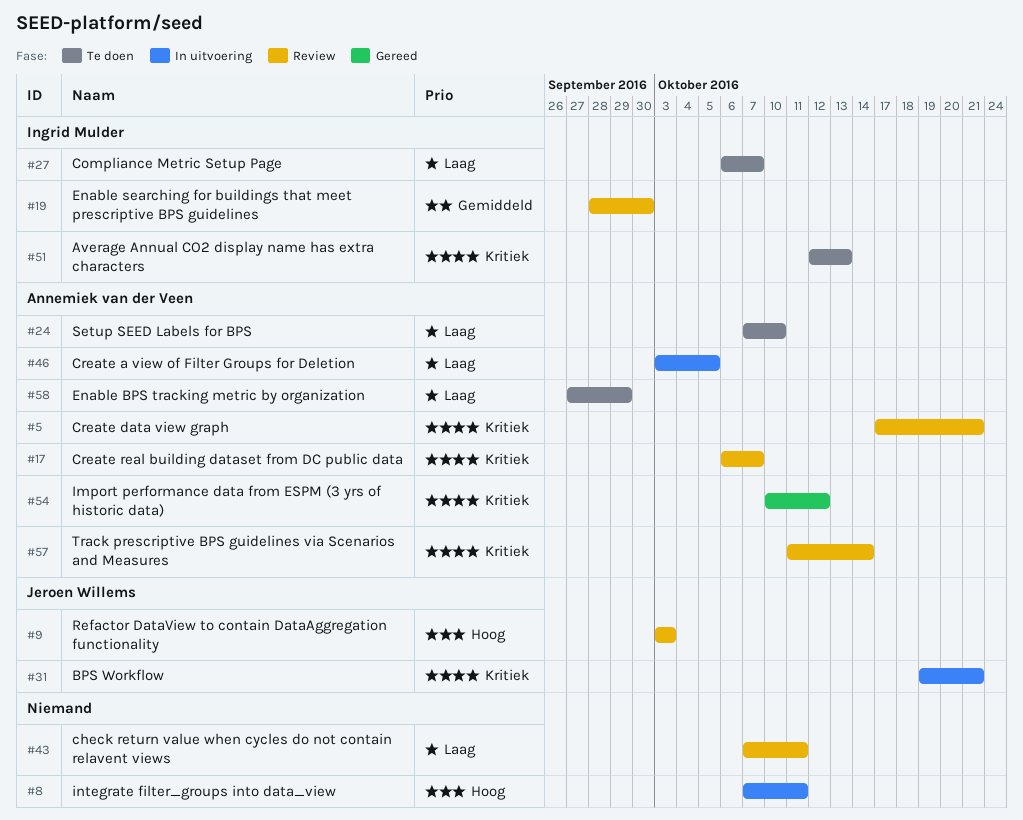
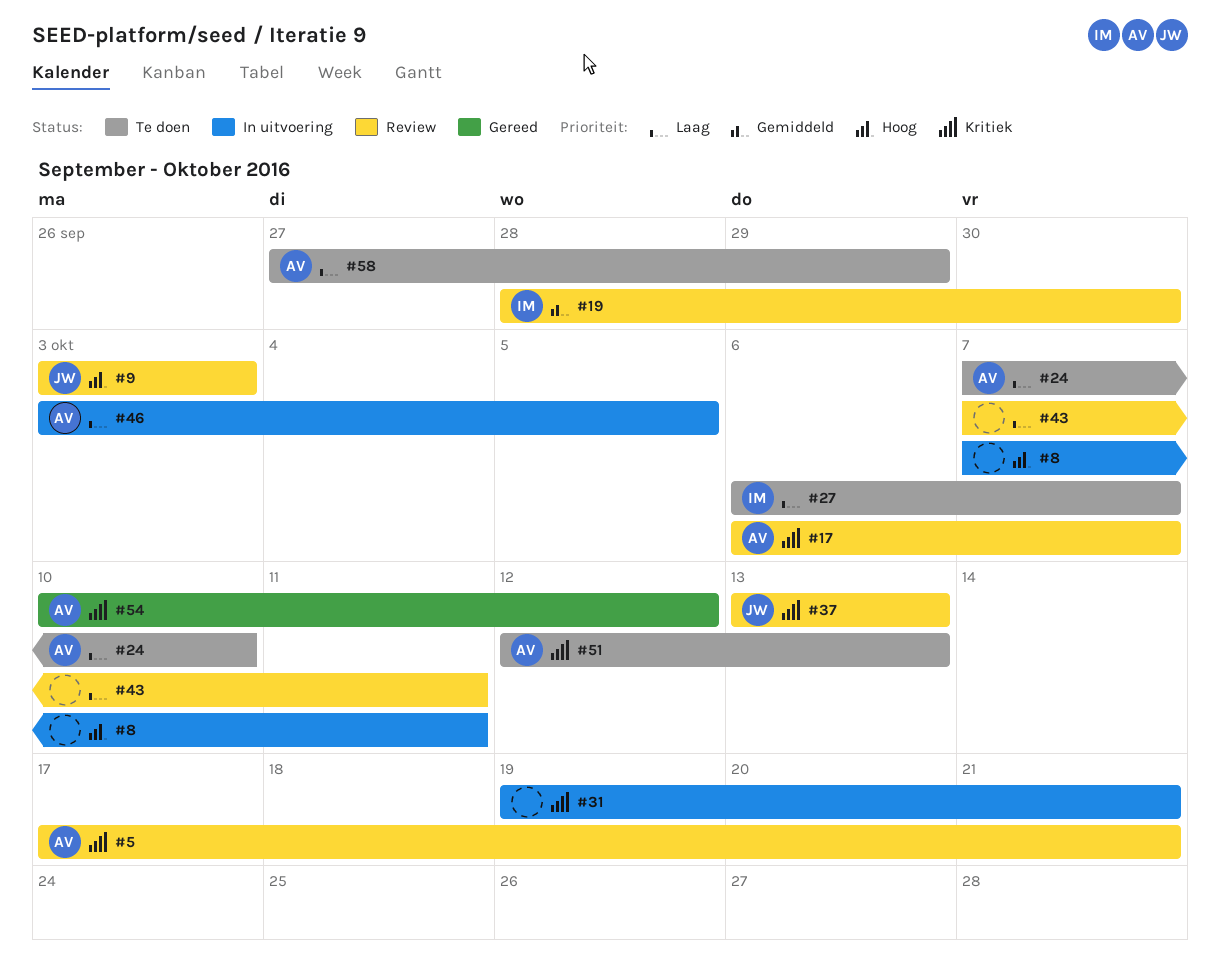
#31, owner: Jeroen Willems -> none
#37: none -> present
#51, owner: Ingrid Mulder -> Annemiek van der Veen
#57: present -> none

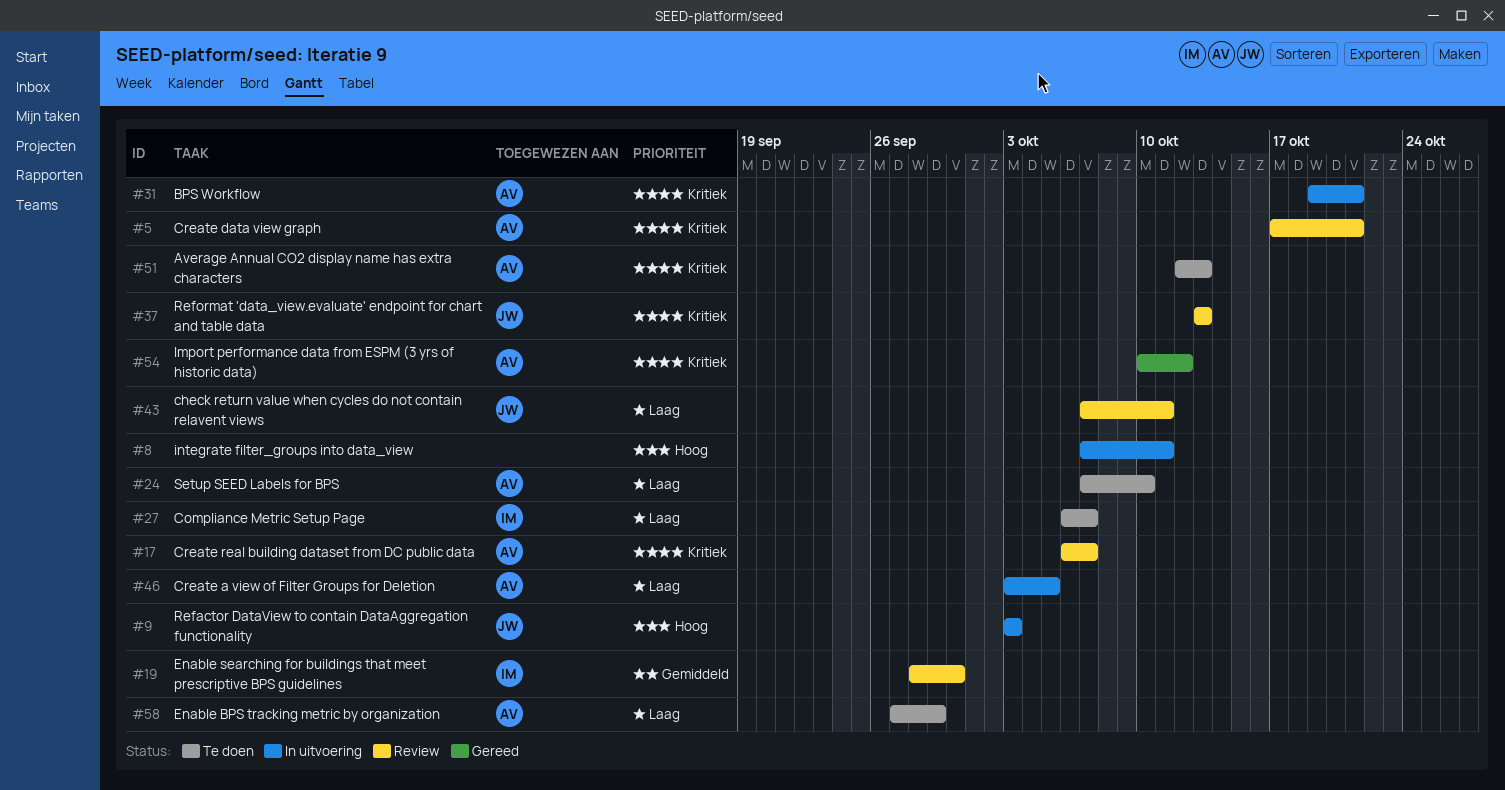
#9, status: Review -> In uitvoering
#31, owner: none -> AV
#43, owner: none -> JW

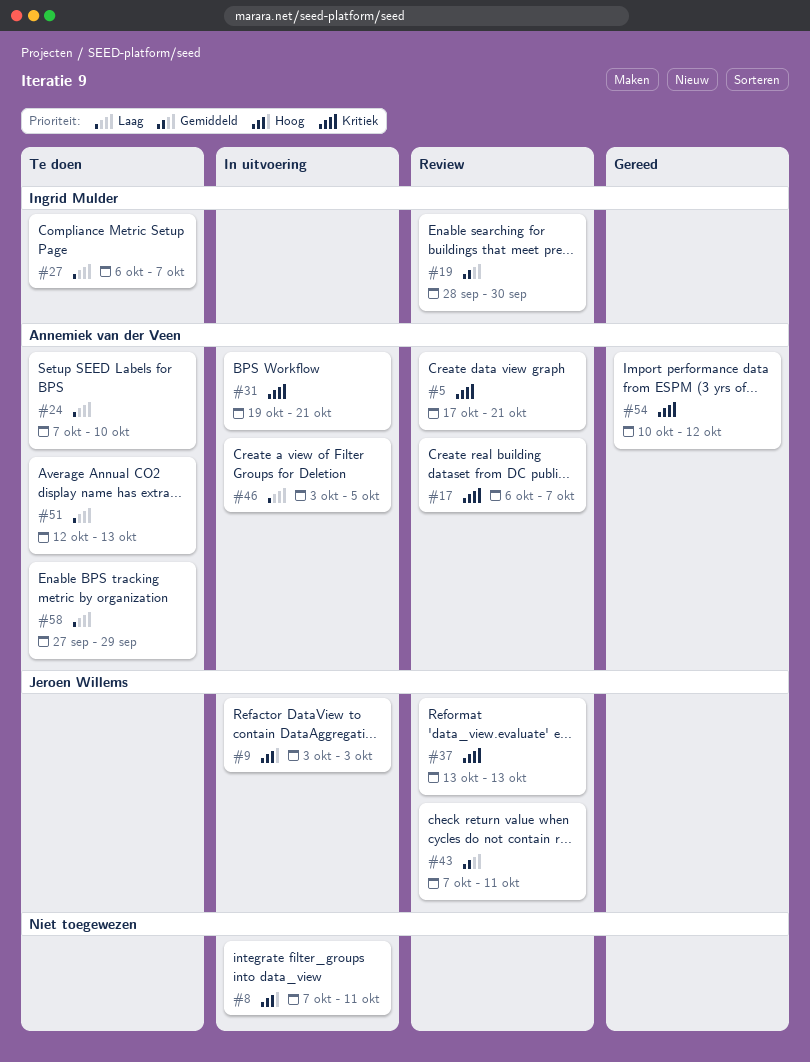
#43, priority: Laag -> Gemiddeld
#51, priority: Kritiek -> Laag

